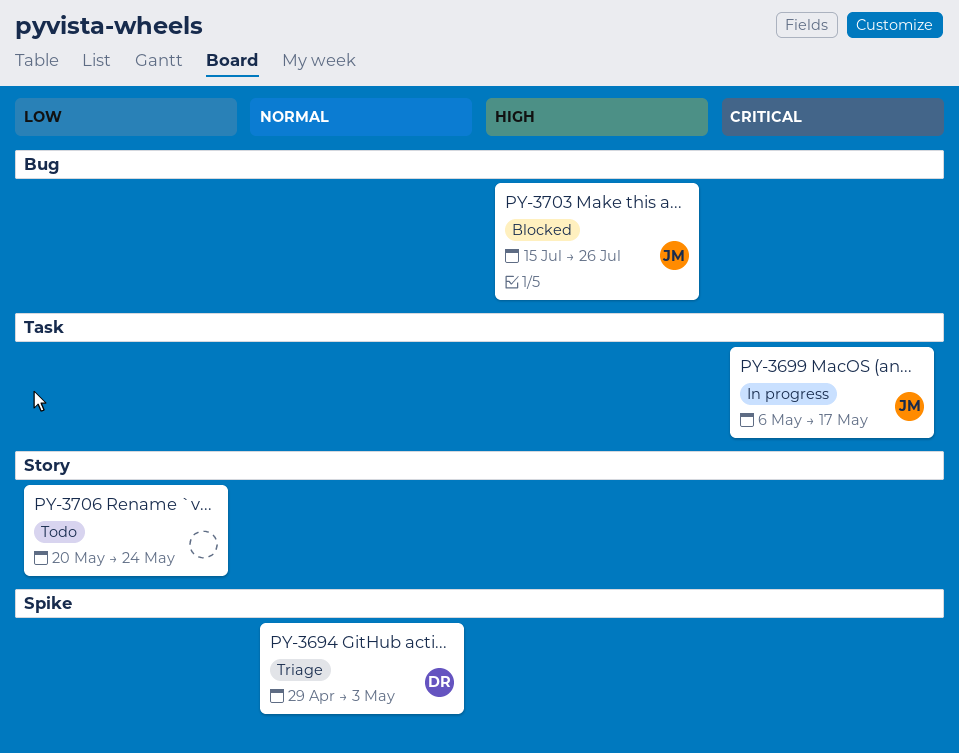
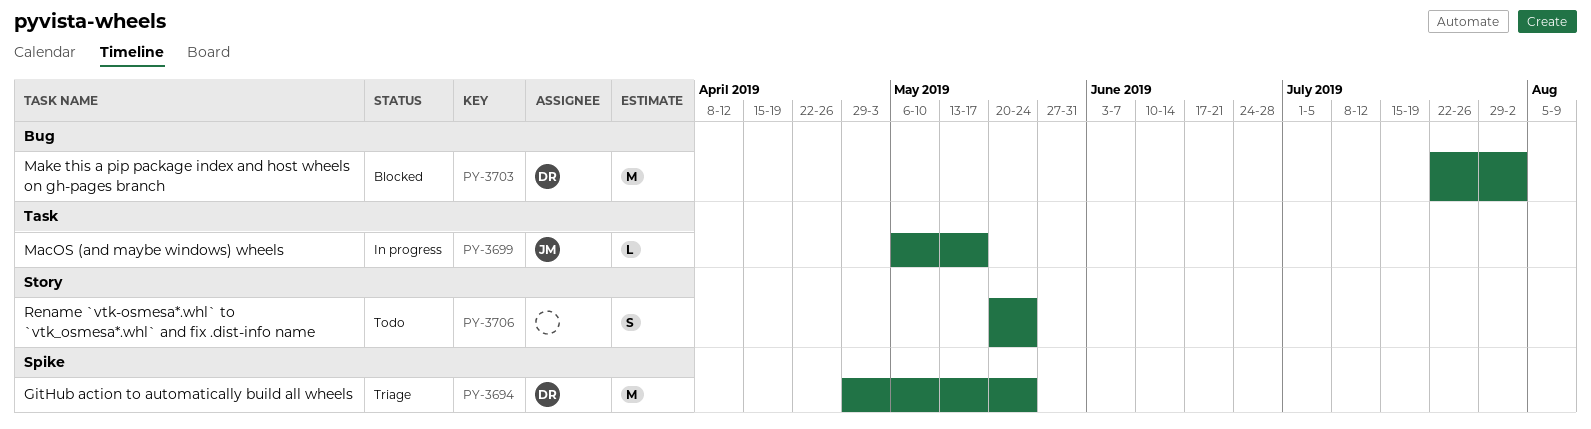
PY-3694, due: May 3 -> May 24
PY-3703, owner: JM -> DR
PY-3703, start: Jul 15 -> Jul 22
PY-3703, due: Jul 26 -> Aug 2

